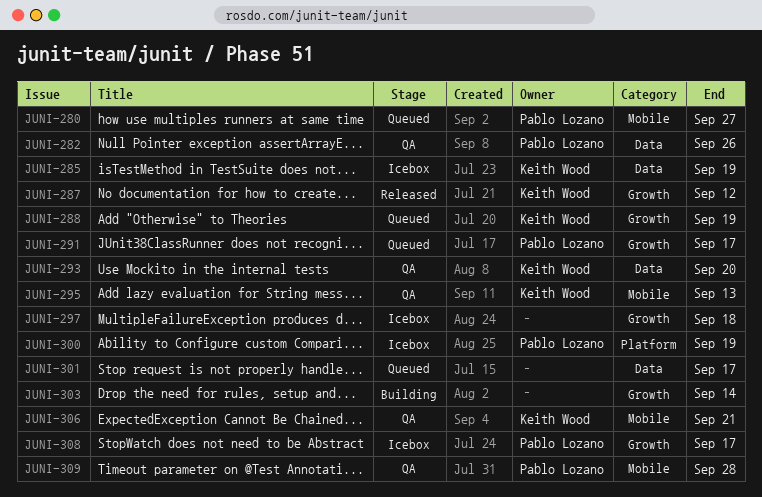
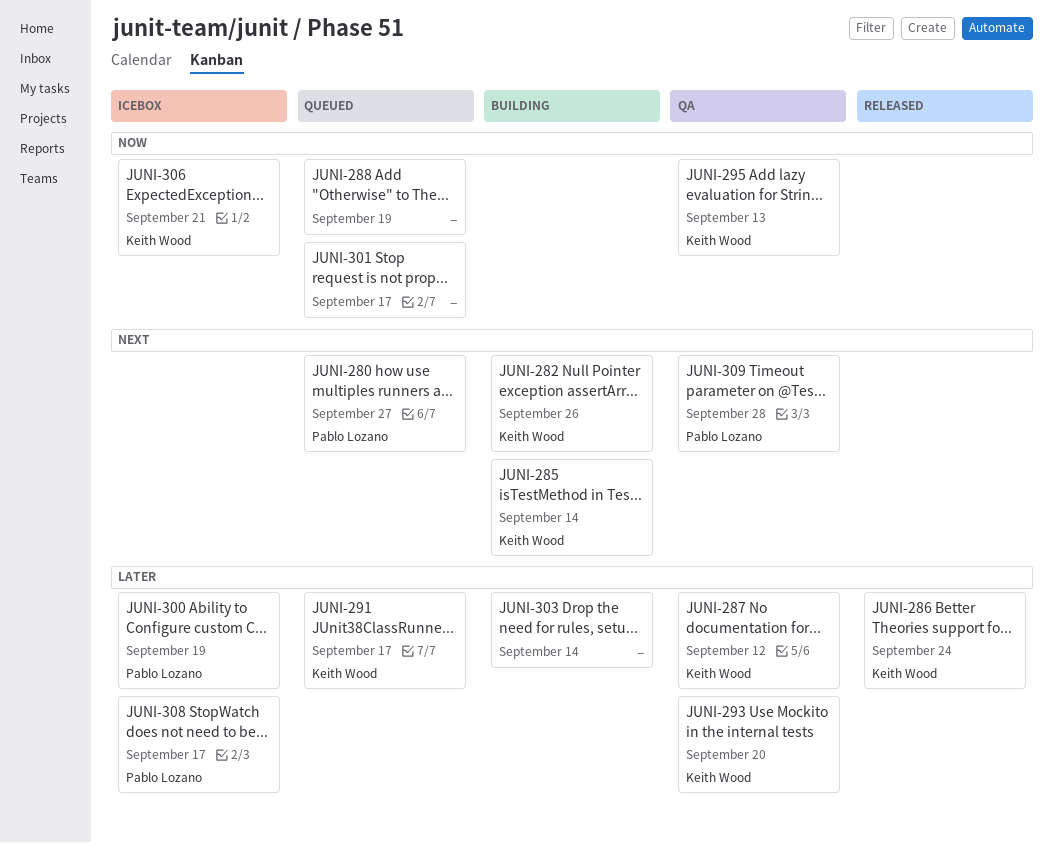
JUNI-282, status: QA -> Building
JUNI-282, owner: Pablo Lozano -> Keith Wood
JUNI-285, status: Icebox -> Building
JUNI-285, due: Sep 19 -> Sep 14
JUNI-286: none -> present
JUNI-287, status: Released -> QA
JUNI-288, owner: Keith Wood -> none
JUNI-291, owner: Pablo Lozano -> Keith Wood
JUNI-297: present -> none
JUNI-306, status: QA -> Icebox

